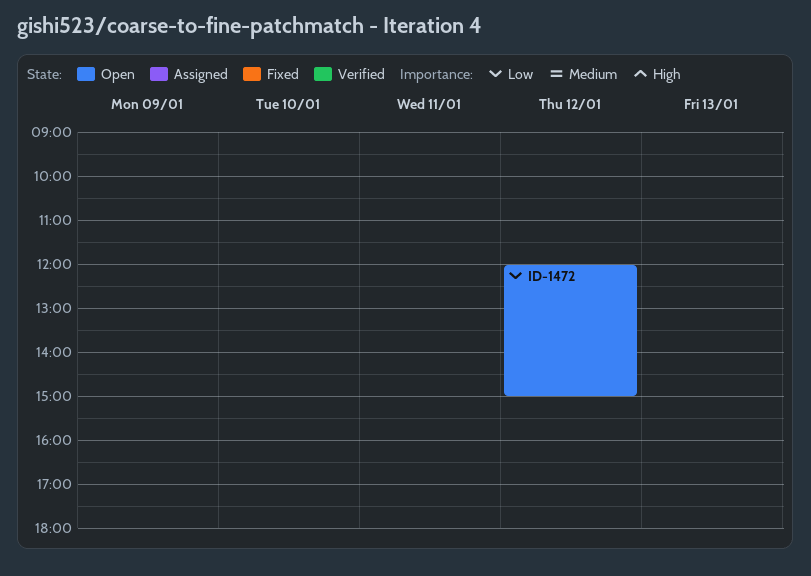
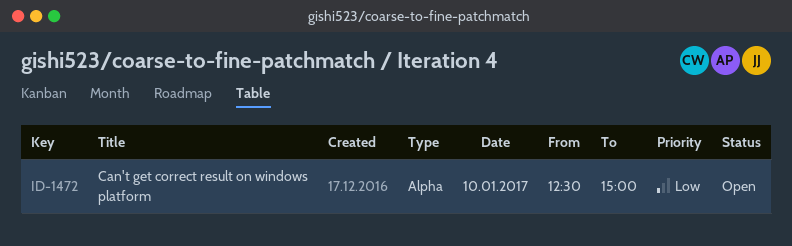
ID-1472, day: Jan 12 -> Jan 10
ID-1472, begins: 12:00 -> 12:30

